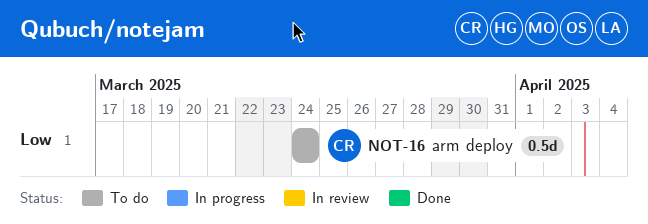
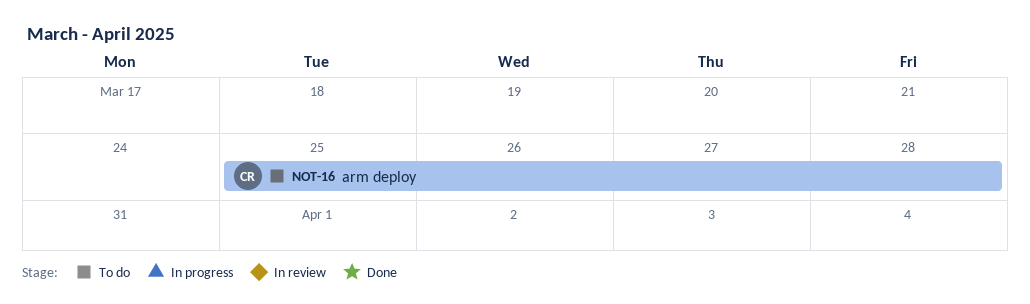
NOT-16, start: Mar 24 -> Mar 25
NOT-16, due: Mar 24 -> Mar 28

